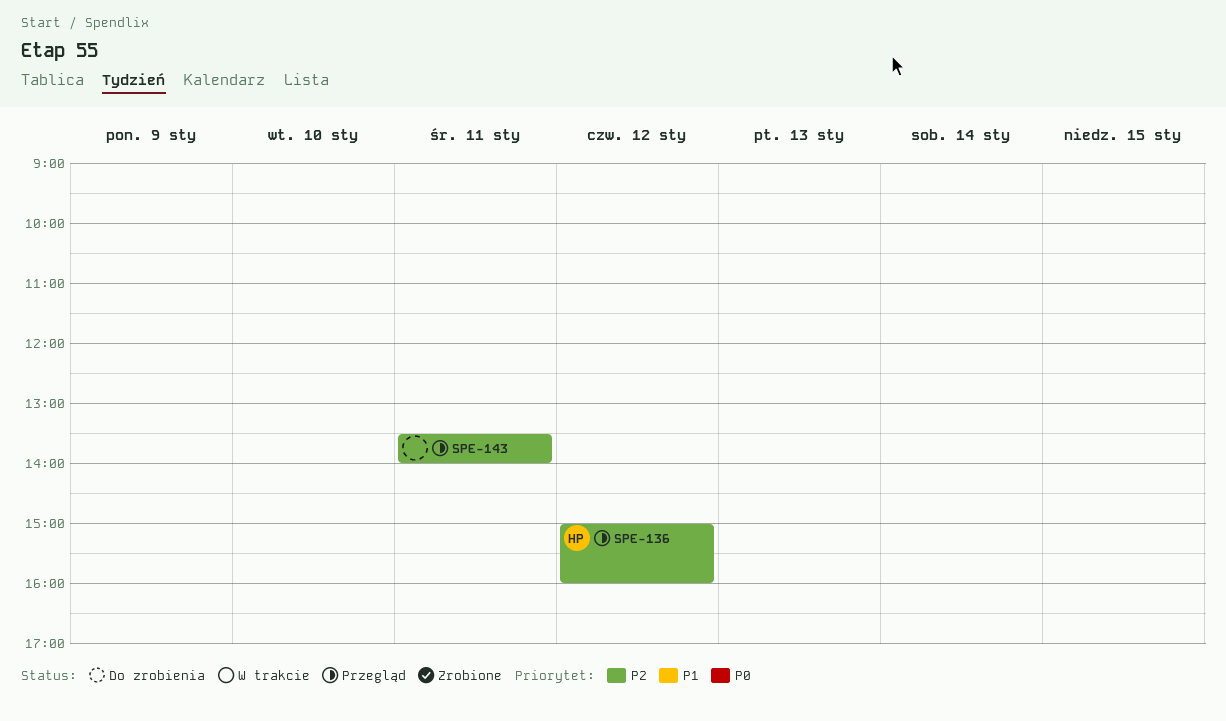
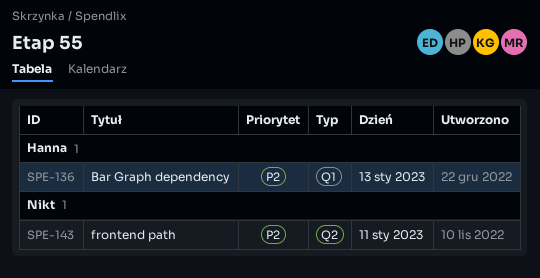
SPE-136, day: Jan 12 -> Jan 13

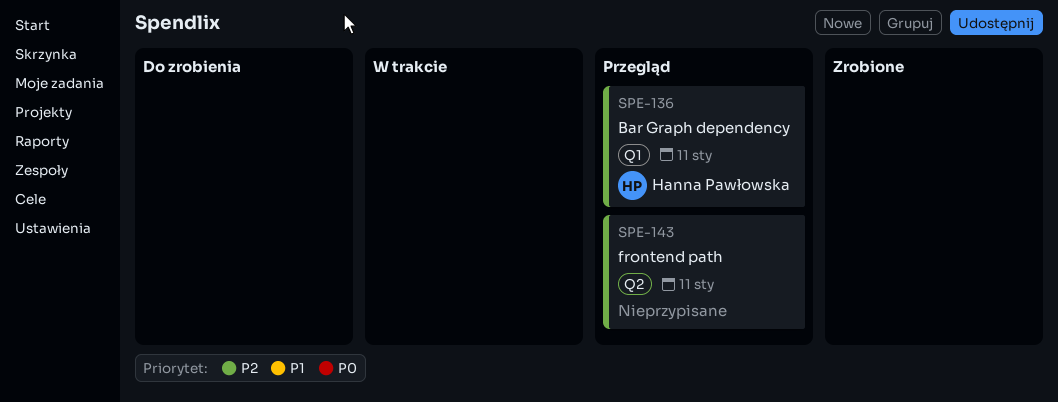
SPE-136, day: Jan 13 -> Jan 11

